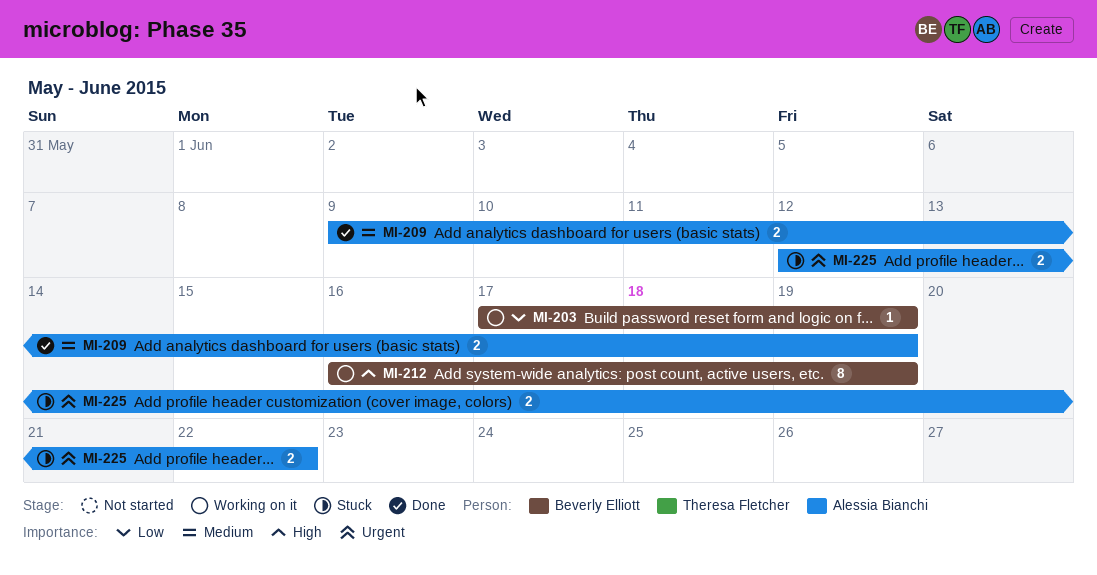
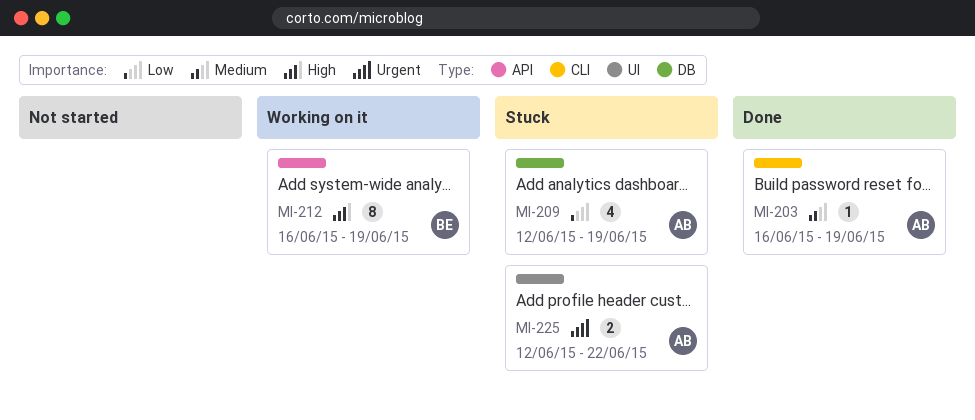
MI-203, status: Working on it -> Done
MI-203, owner: Beverly Elliott -> Alessia Bianchi
MI-203, priority: Low -> Medium
MI-203, start: Jun 17 -> Jun 16
MI-209, status: Done -> Stuck
MI-209, priority: Medium -> Low
MI-209, estimate: 2 -> 4
MI-209, start: Jun 9 -> Jun 12

